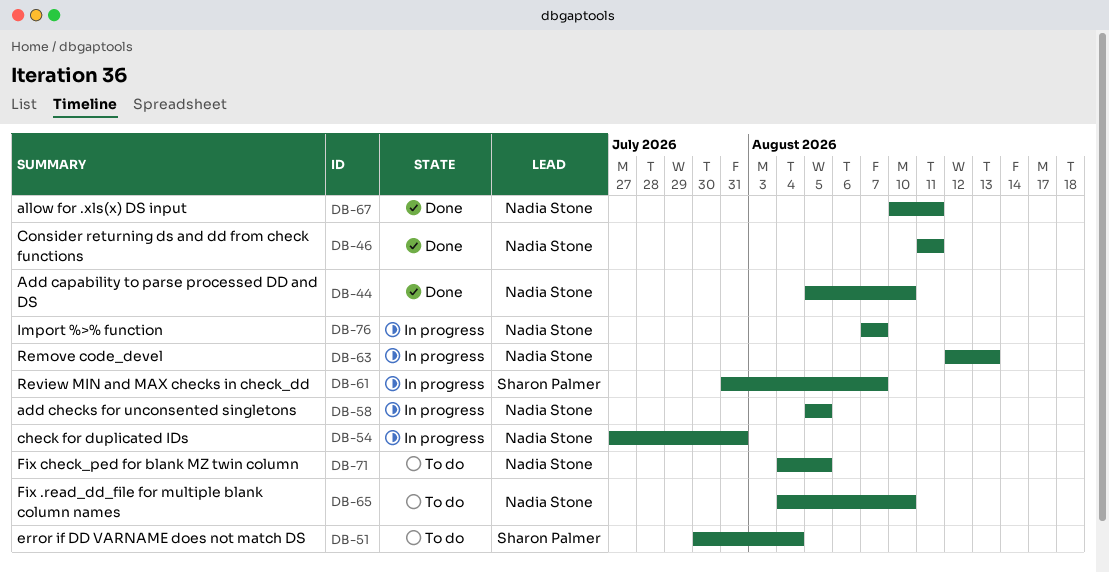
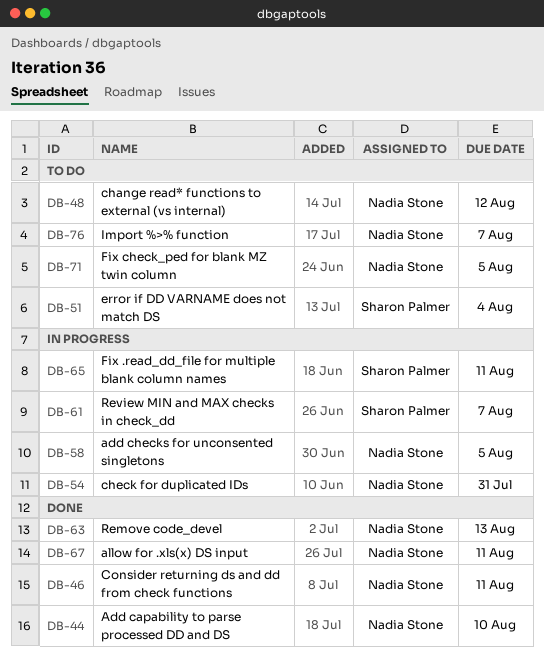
DB-48: none -> present
DB-63, status: In progress -> Done
DB-65, status: To do -> In progress
DB-65, owner: Nadia Stone -> Sharon Palmer
DB-65, due: Aug 10 -> Aug 11
DB-76, status: In progress -> To do

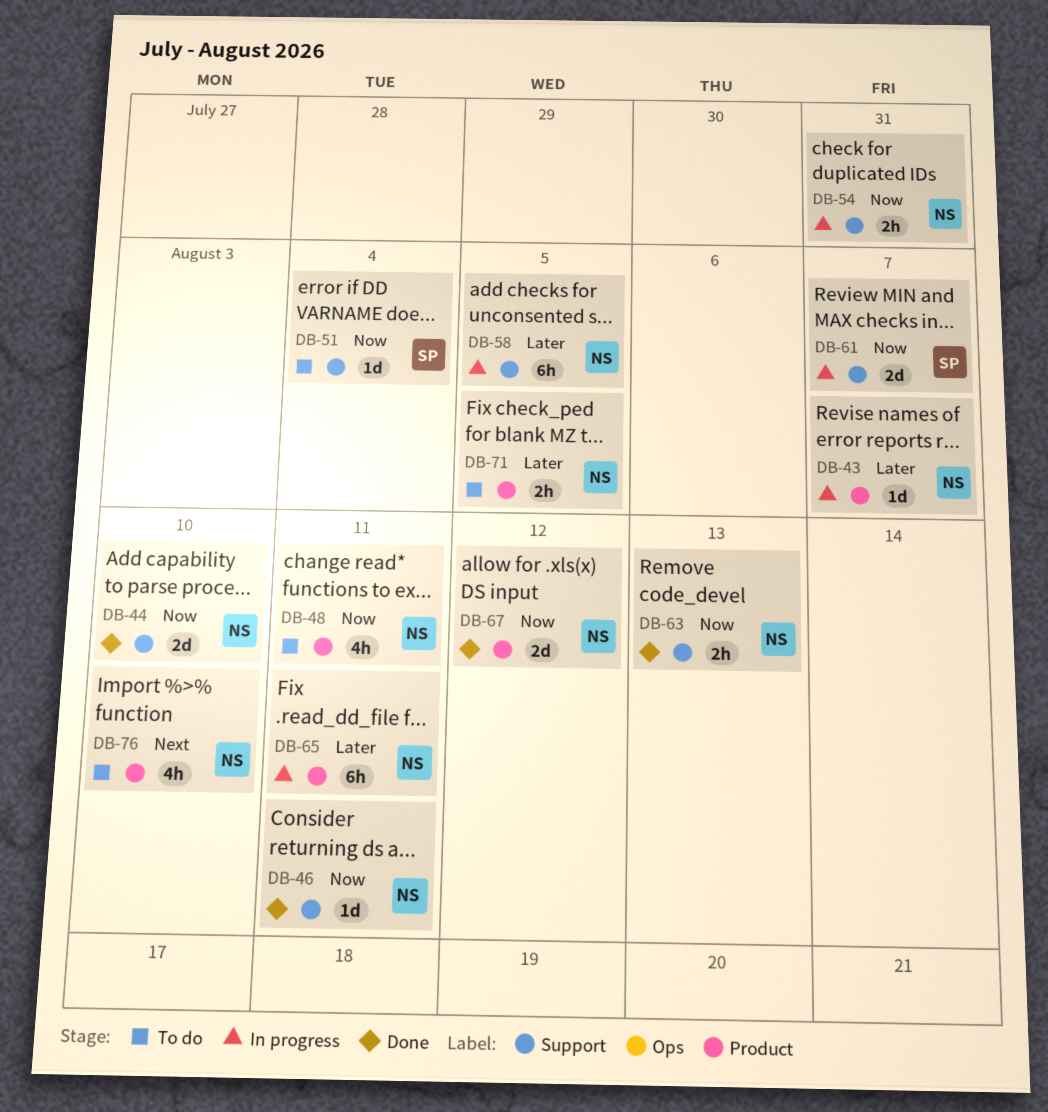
DB-43: none -> present
DB-48, due: Aug 12 -> Aug 11
DB-65, owner: Sharon Palmer -> Nadia Stone
DB-67, due: Aug 11 -> Aug 12
DB-76, due: Aug 7 -> Aug 10

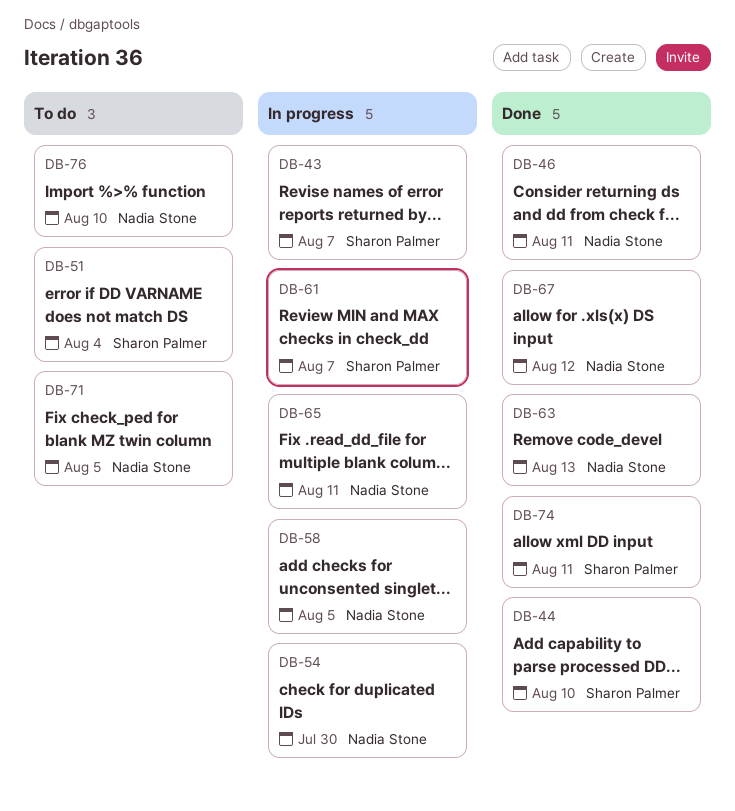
DB-43, owner: Nadia Stone -> Sharon Palmer
DB-44, owner: Nadia Stone -> Sharon Palmer
DB-48: present -> none
DB-54, due: Jul 31 -> Jul 30
DB-74: none -> present

